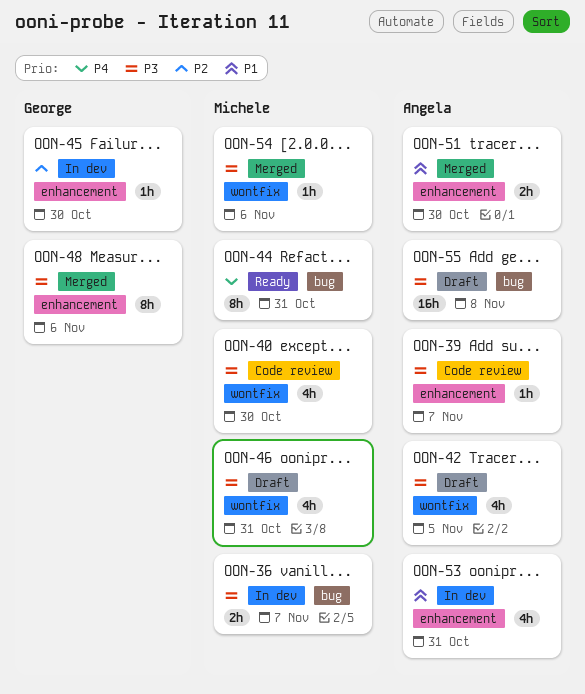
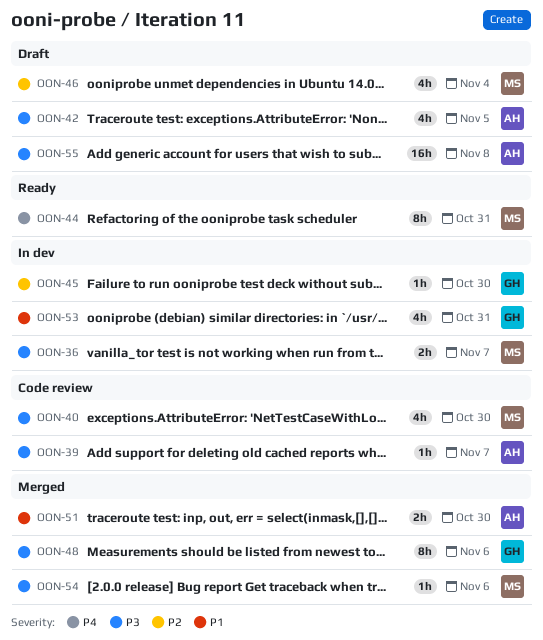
OON-46, priority: P3 -> P2
OON-46, due: Oct 31 -> Nov 4
OON-53, owner: Angela -> George

